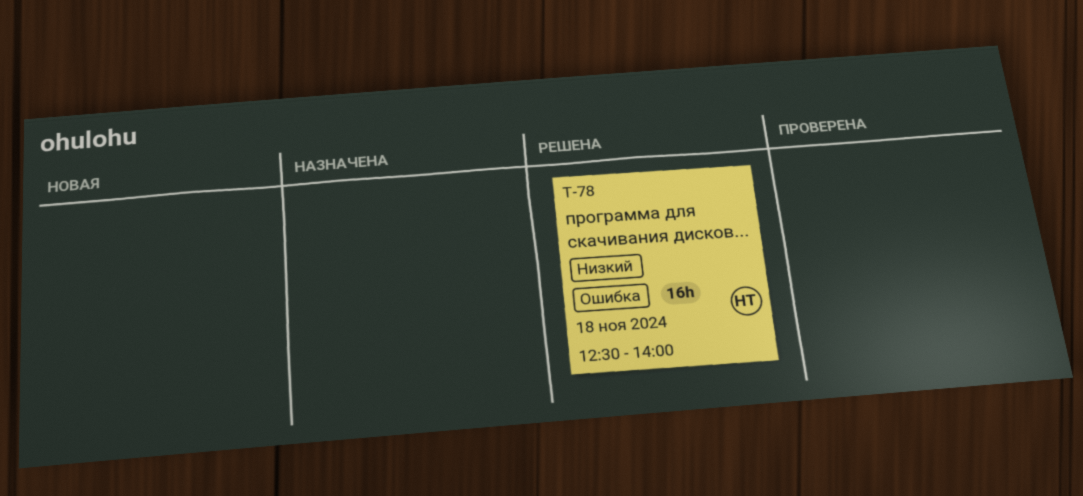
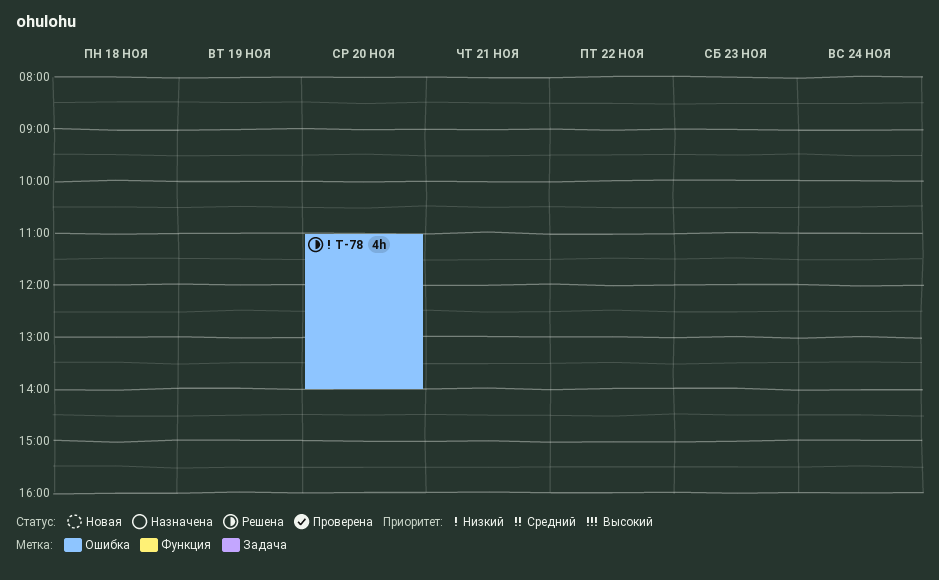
T-78, estimate: 16h -> 4h
T-78, day: Nov 18 -> Nov 20
T-78, begins: 12:30 -> 11:00

